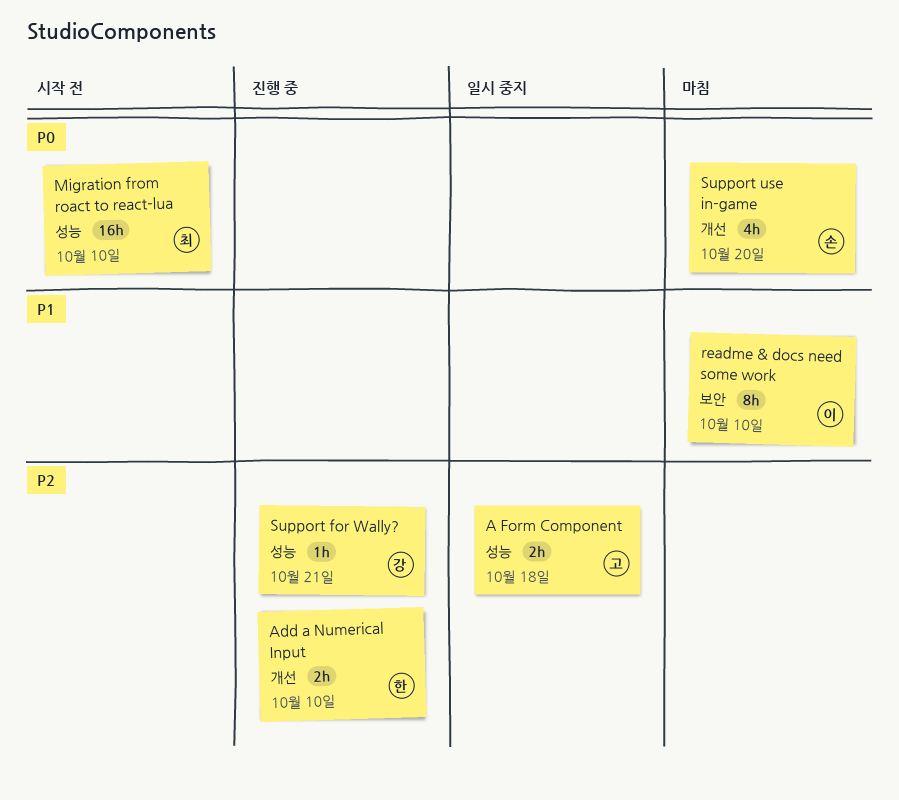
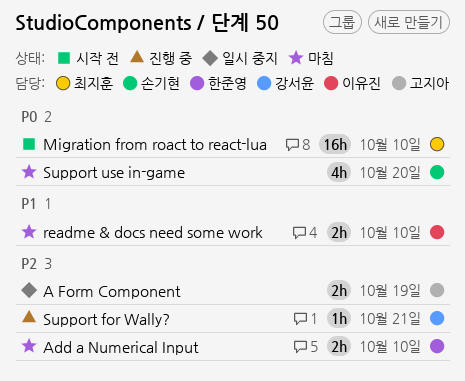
A Form Component, due: Oct 18 -> Oct 19
Add a Numerical Input, status: 진행 중 -> 마침
readme & docs need some work, estimate: 8h -> 2h

